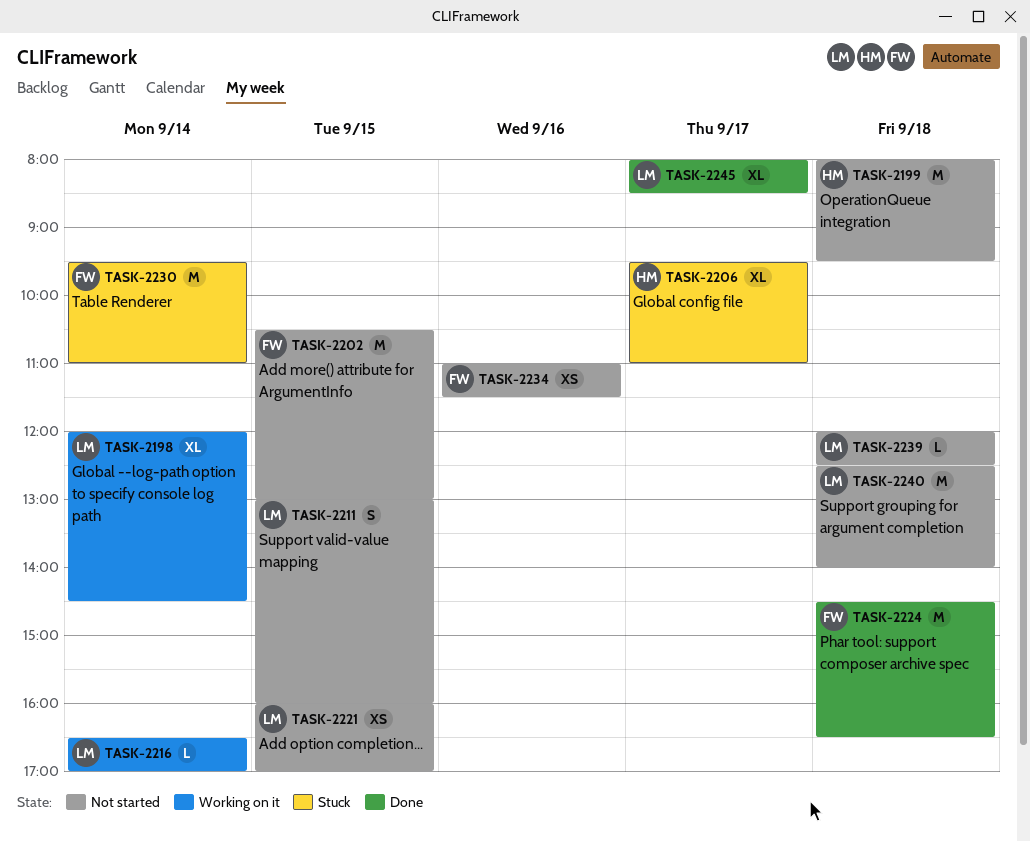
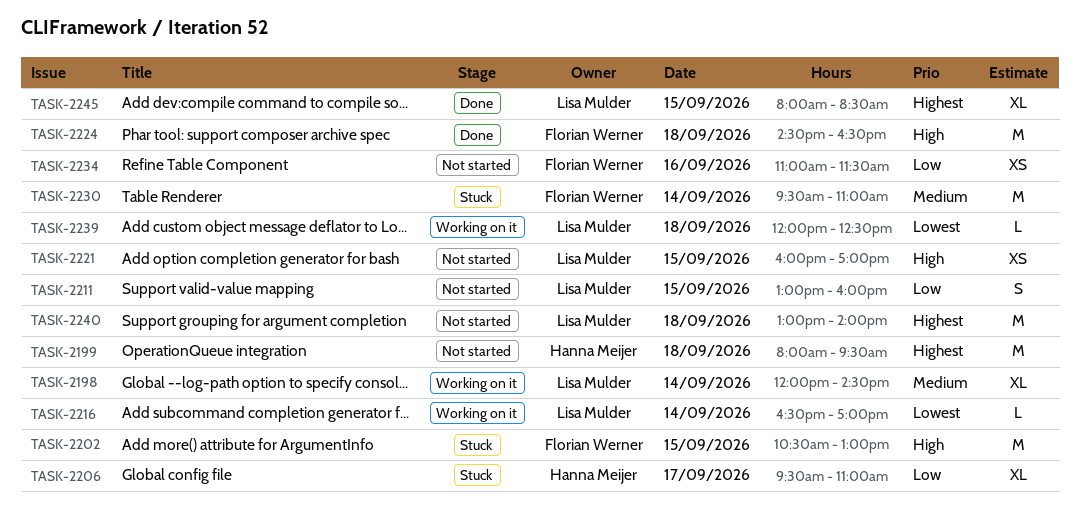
TASK-2202, status: Not started -> Stuck
TASK-2239, status: Not started -> Working on it
TASK-2240, begins: 12:30 -> 13:00
TASK-2245, day: Sep 17 -> Sep 15

